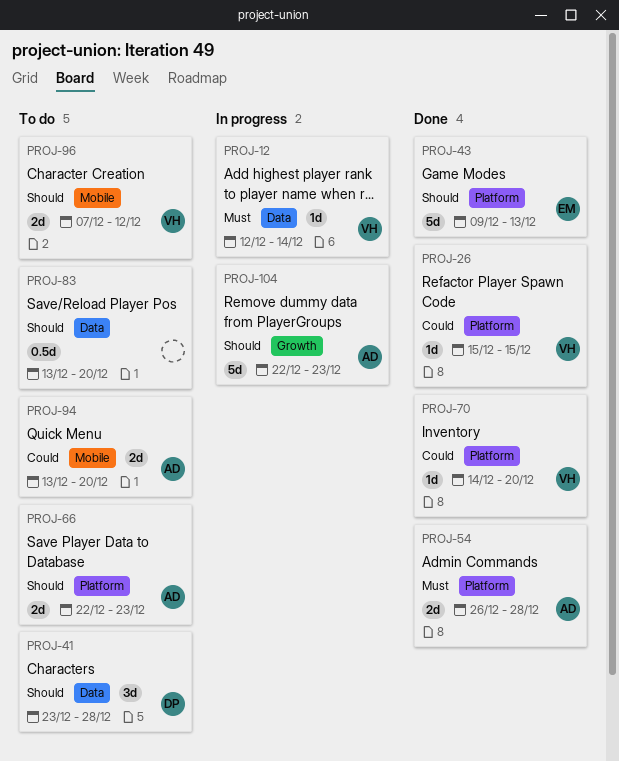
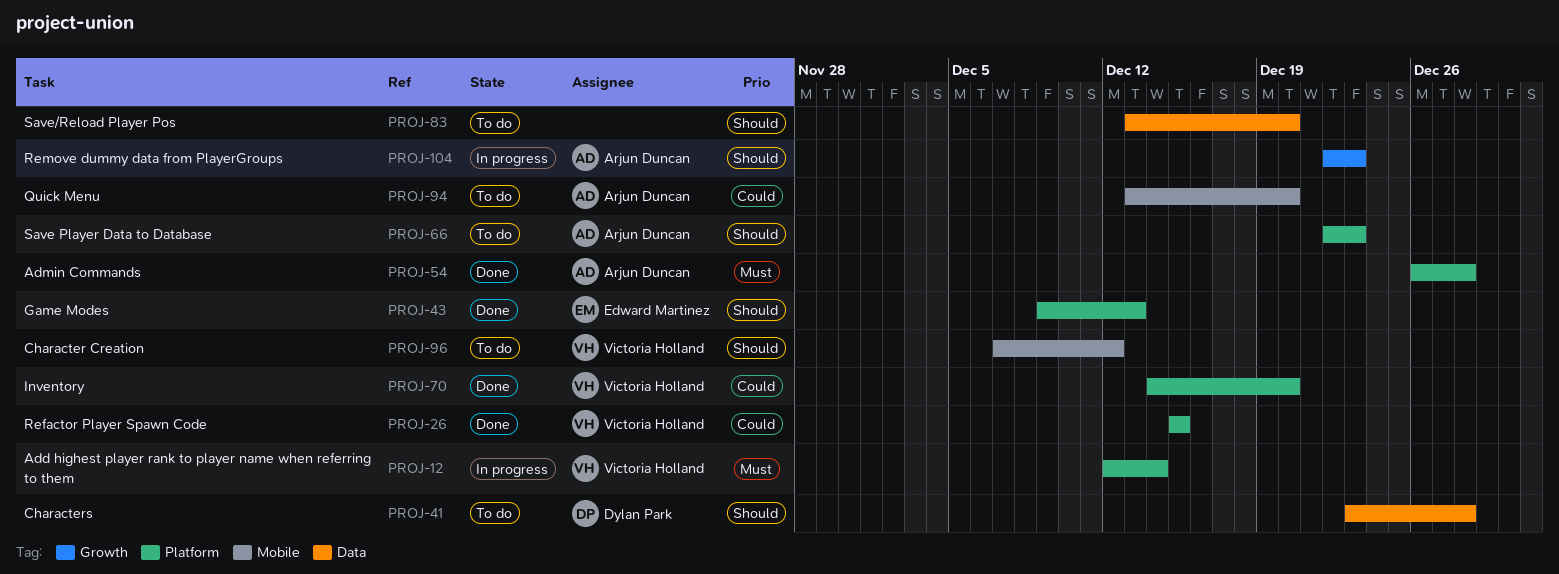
PROJ-12, label: Data -> Platform

